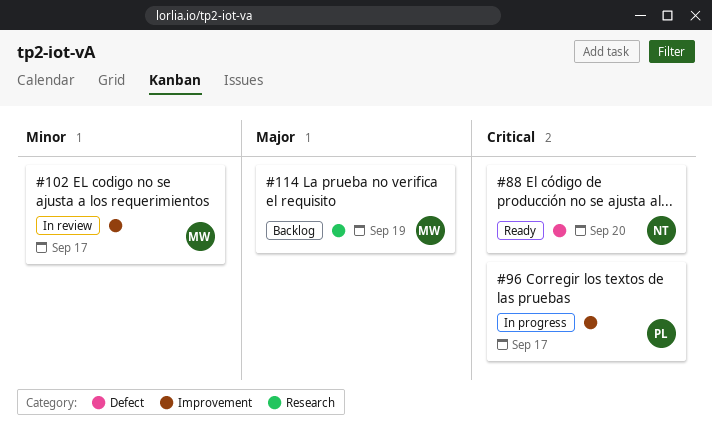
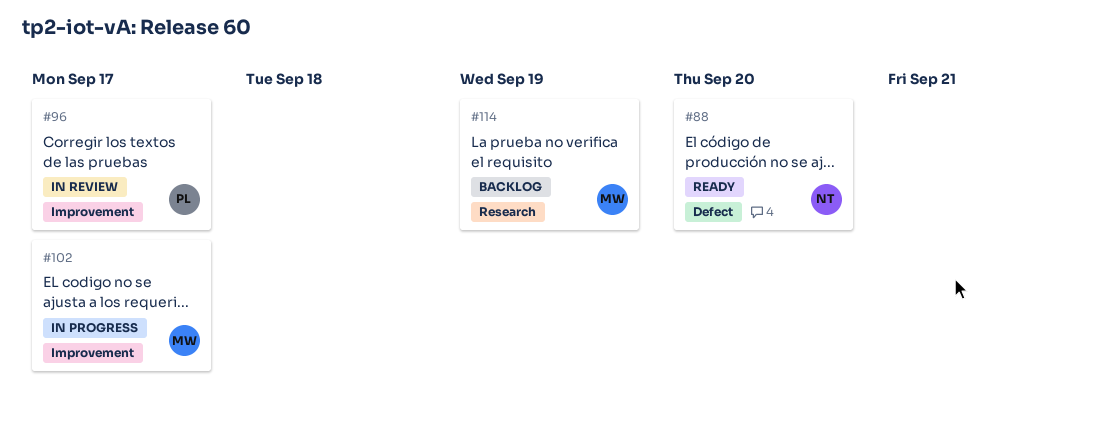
#96, status: In progress -> In review
#102, status: In review -> In progress

